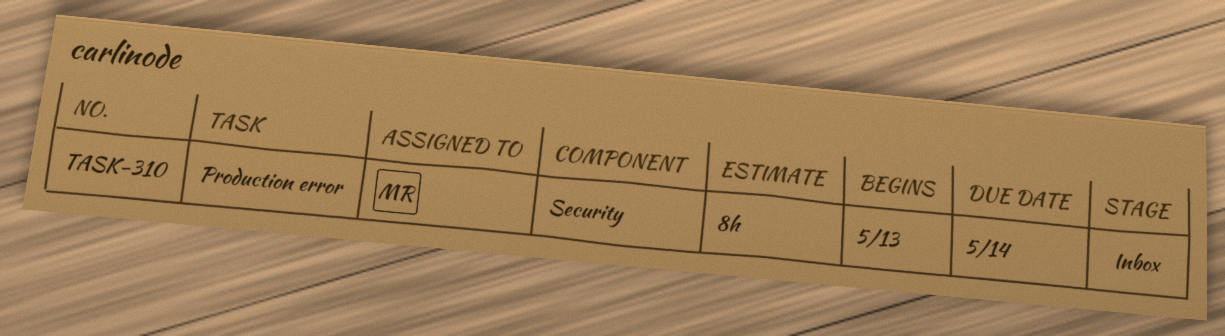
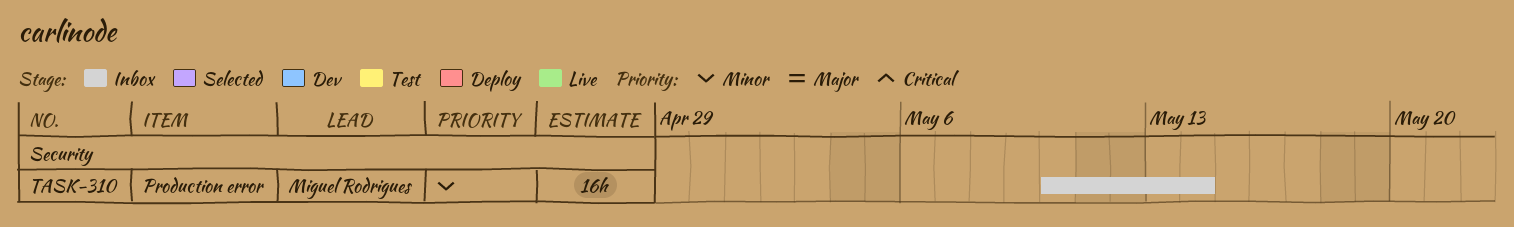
TASK-310, estimate: 8h -> 16h
TASK-310, start: May 13 -> May 10

